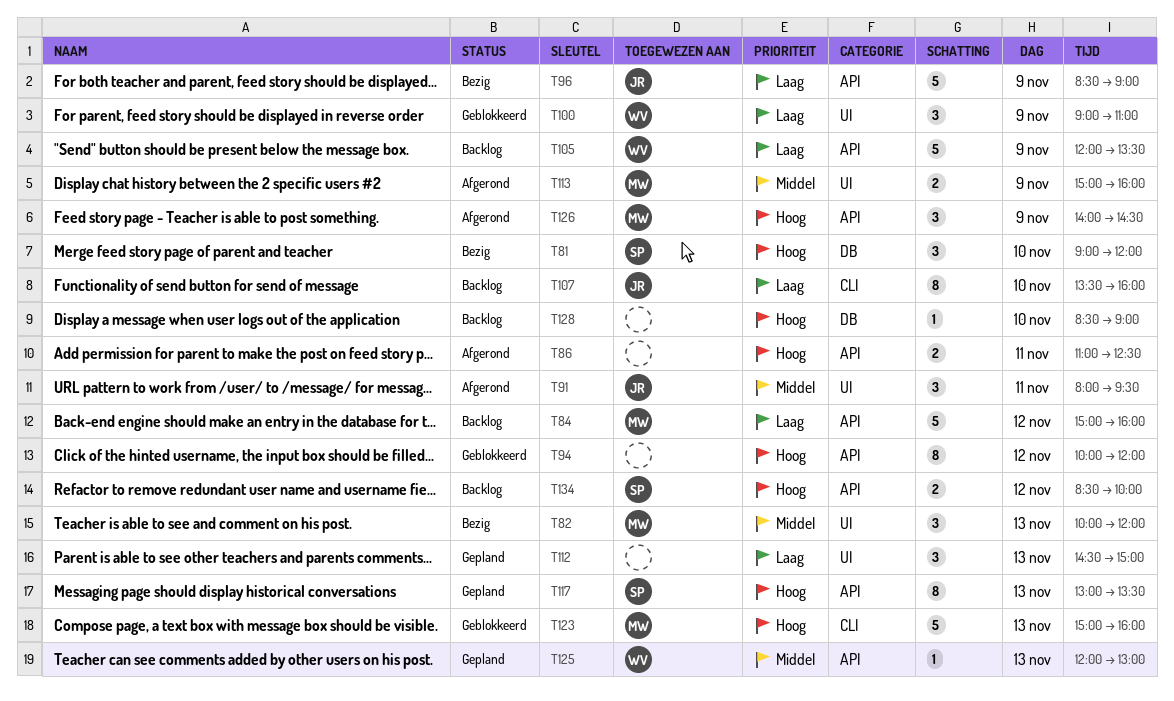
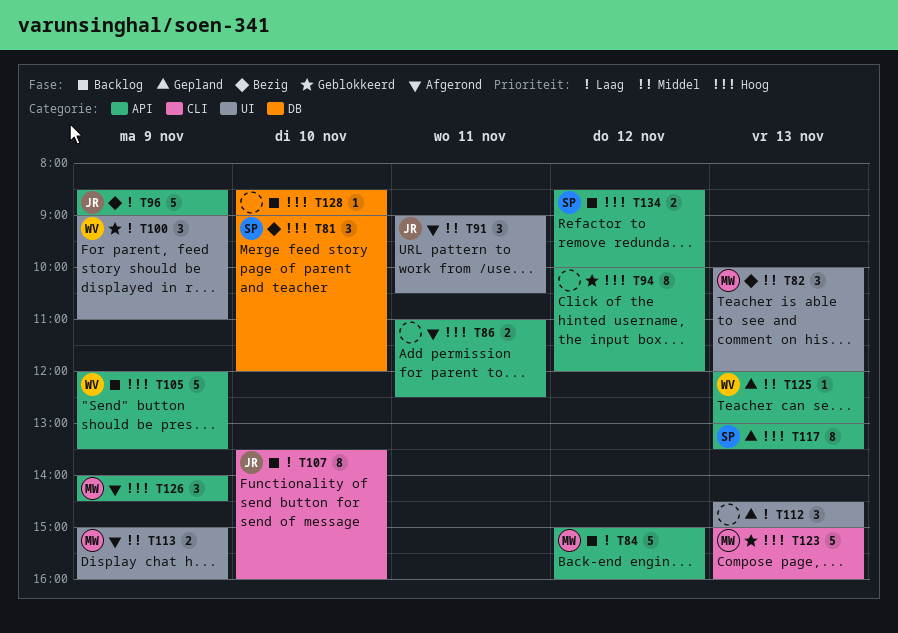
T91, begins: 08:00 -> 09:00
T91, ends: 09:30 -> 10:30
T105, priority: Laag -> Hoog

